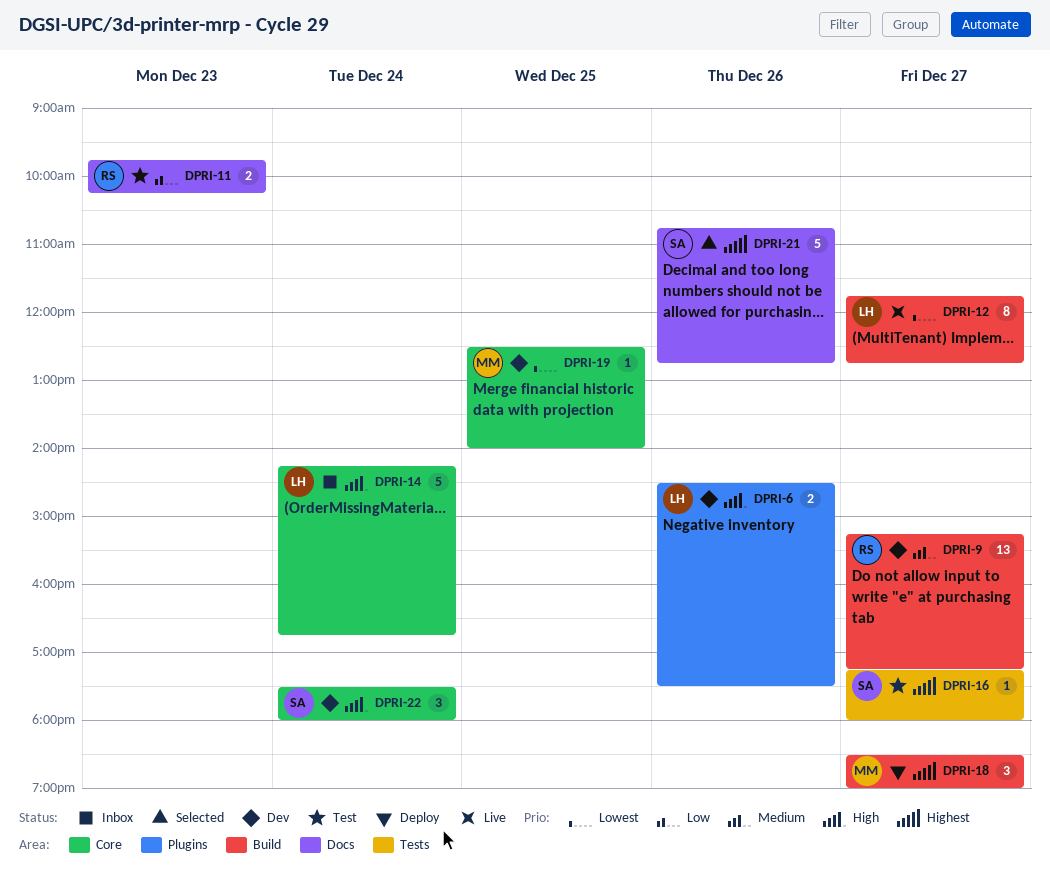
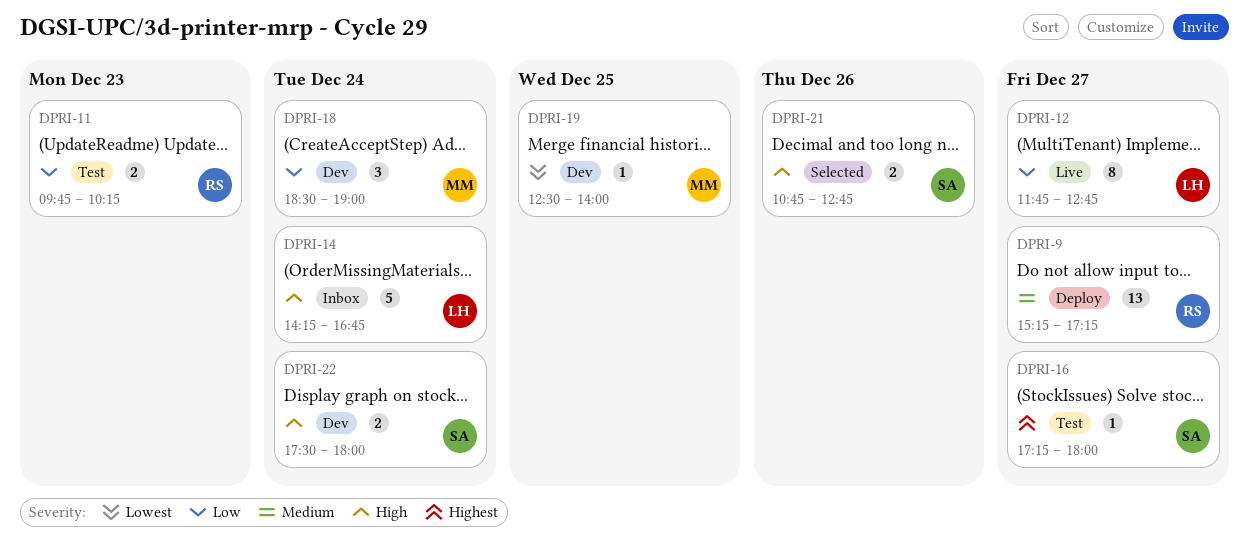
DPRI-6: present -> none
DPRI-9, status: Dev -> Deploy
DPRI-12, priority: Lowest -> Low
DPRI-18, status: Deploy -> Dev
DPRI-18, priority: Highest -> Low
DPRI-18, day: Dec 27 -> Dec 24
DPRI-21, priority: Highest -> High
DPRI-21, estimate: 5 -> 2
DPRI-22, estimate: 3 -> 2

